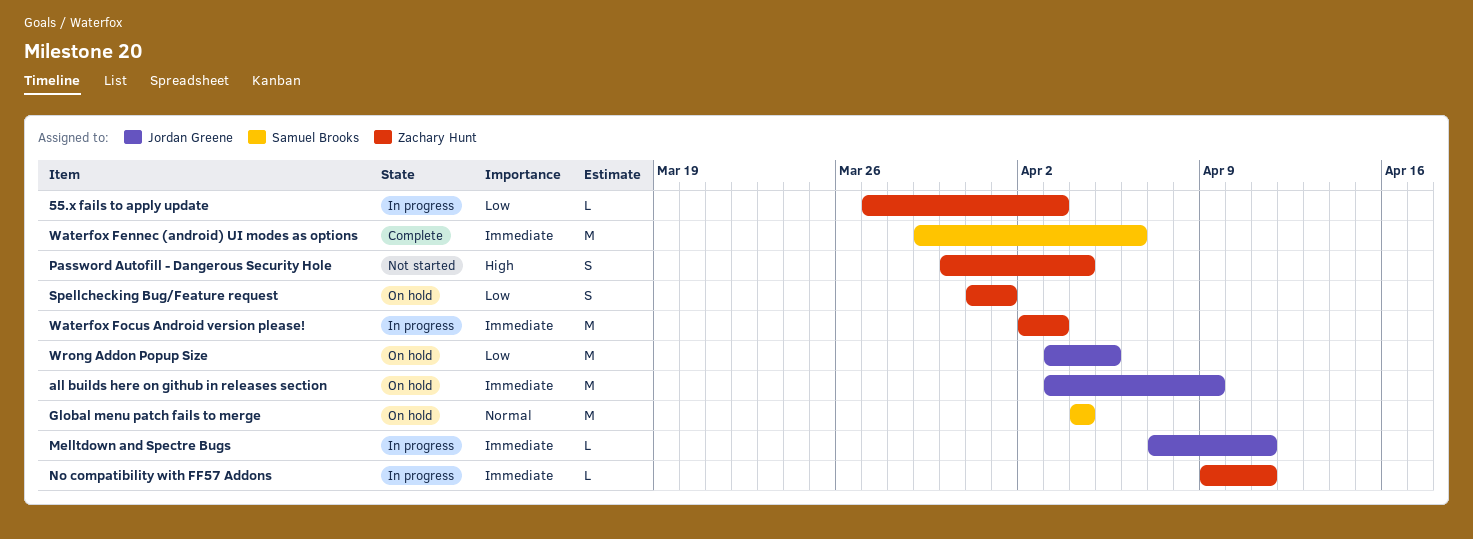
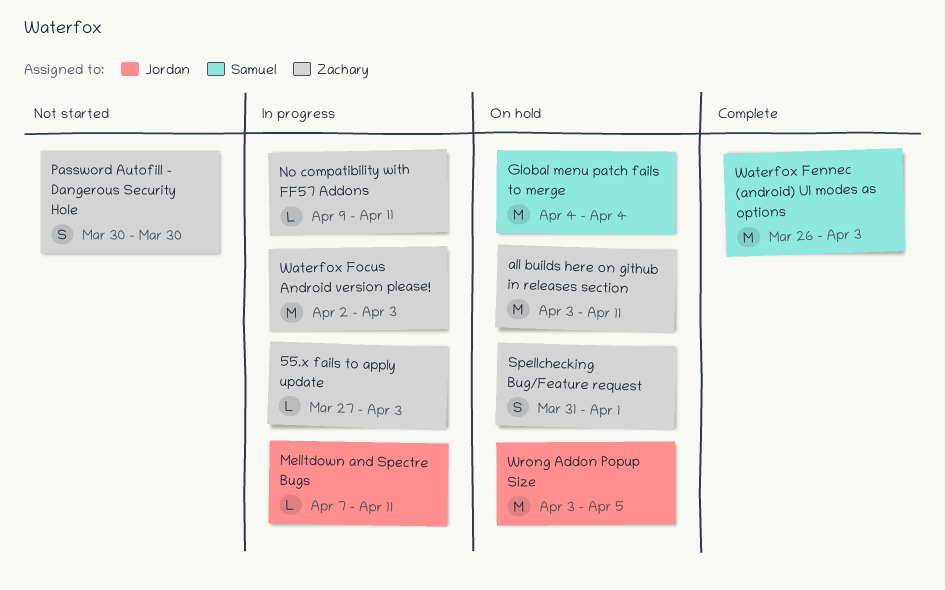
all builds here on github in releases section, owner: Jordan Greene -> Zachary Hunt
all builds here on github in releases section, due: Apr 9 -> Apr 11
Password Autofill - Dangerous Security Hole, due: Apr 4 -> Mar 30
Waterfox Fennec (android) UI modes as options, start: Mar 29 -> Mar 26
Waterfox Fennec (android) UI modes as options, due: Apr 6 -> Apr 3

